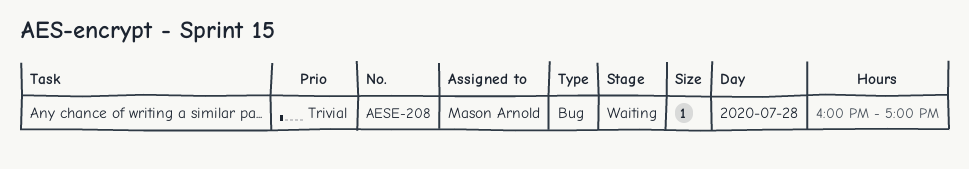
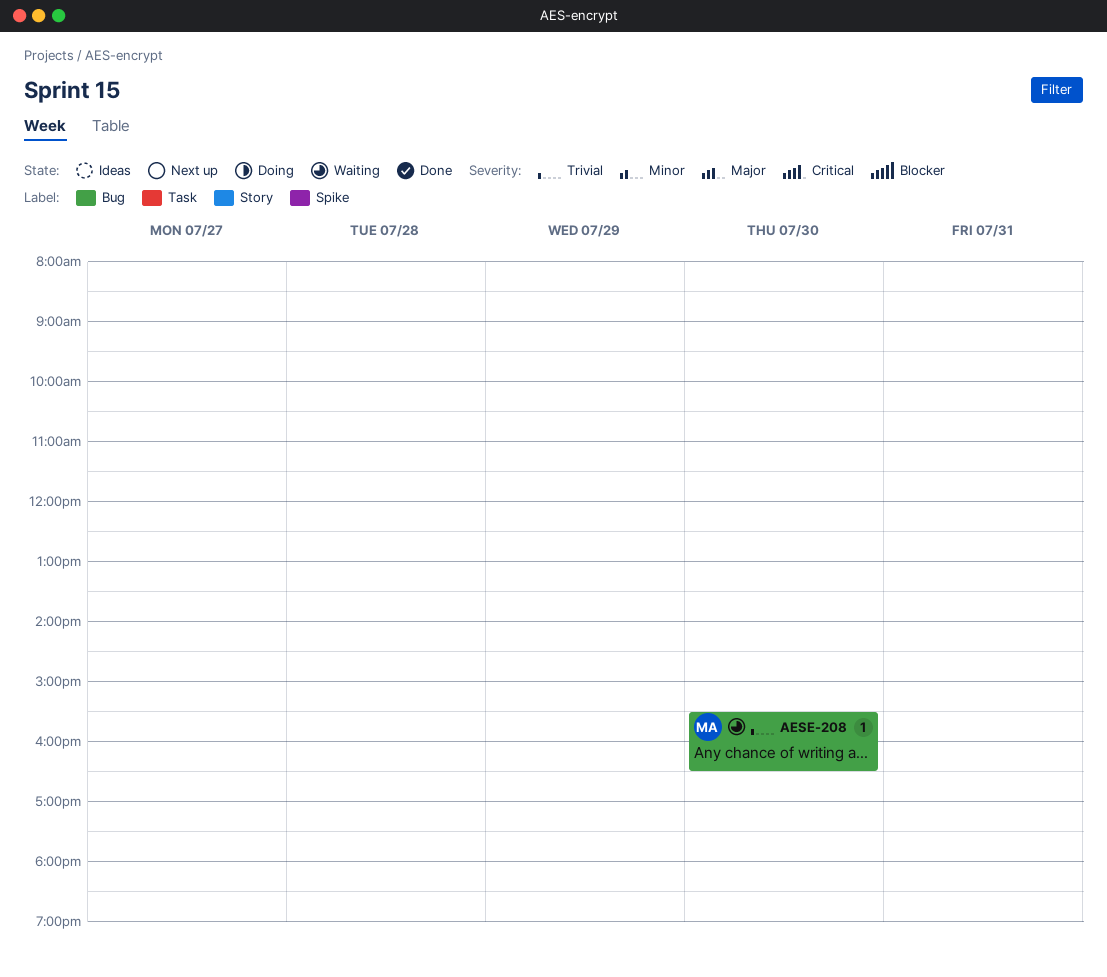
AESE-208, day: Jul 28 -> Jul 30
AESE-208, begins: 16:00 -> 15:30
AESE-208, ends: 17:00 -> 16:30

